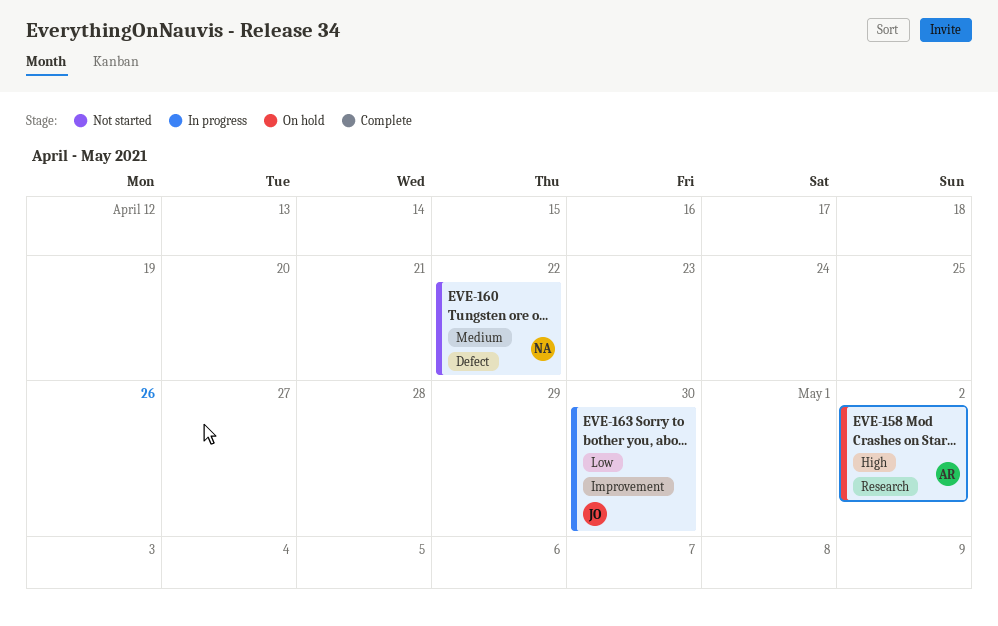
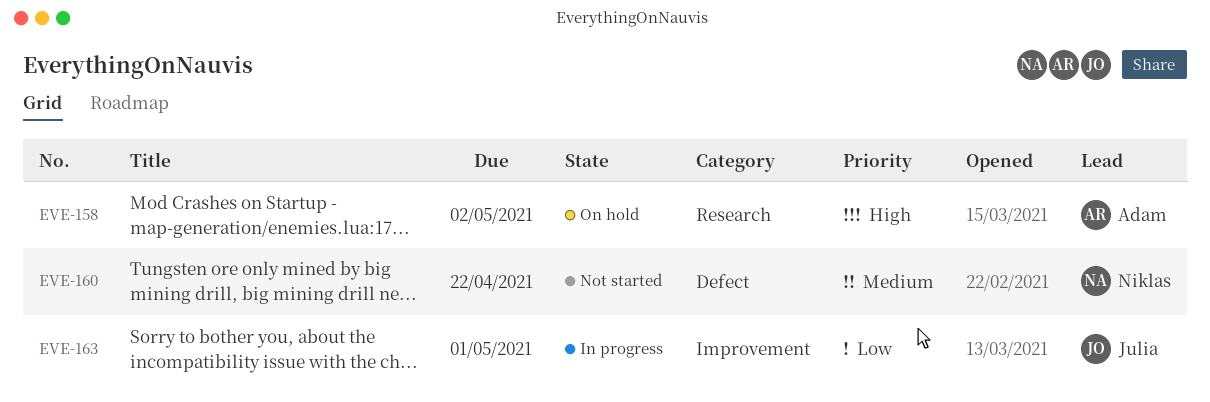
EVE-163, due: Apr 30 -> May 1

